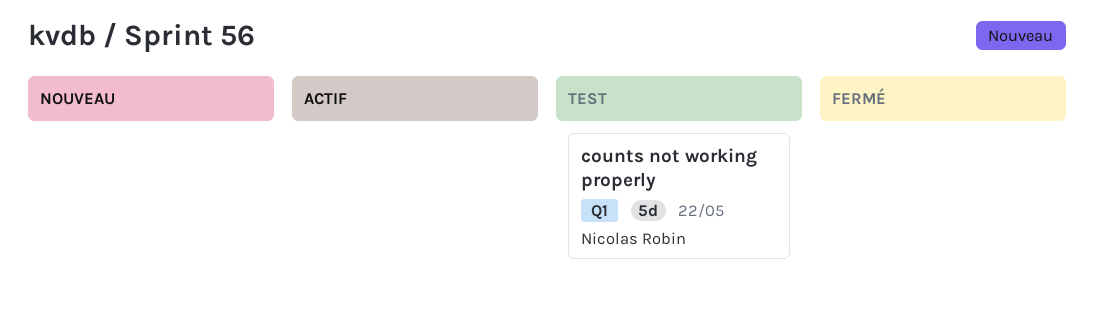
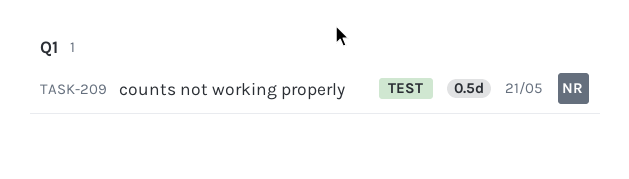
counts not working properly, estimate: 5d -> 0.5d
counts not working properly, due: May 22 -> May 21

